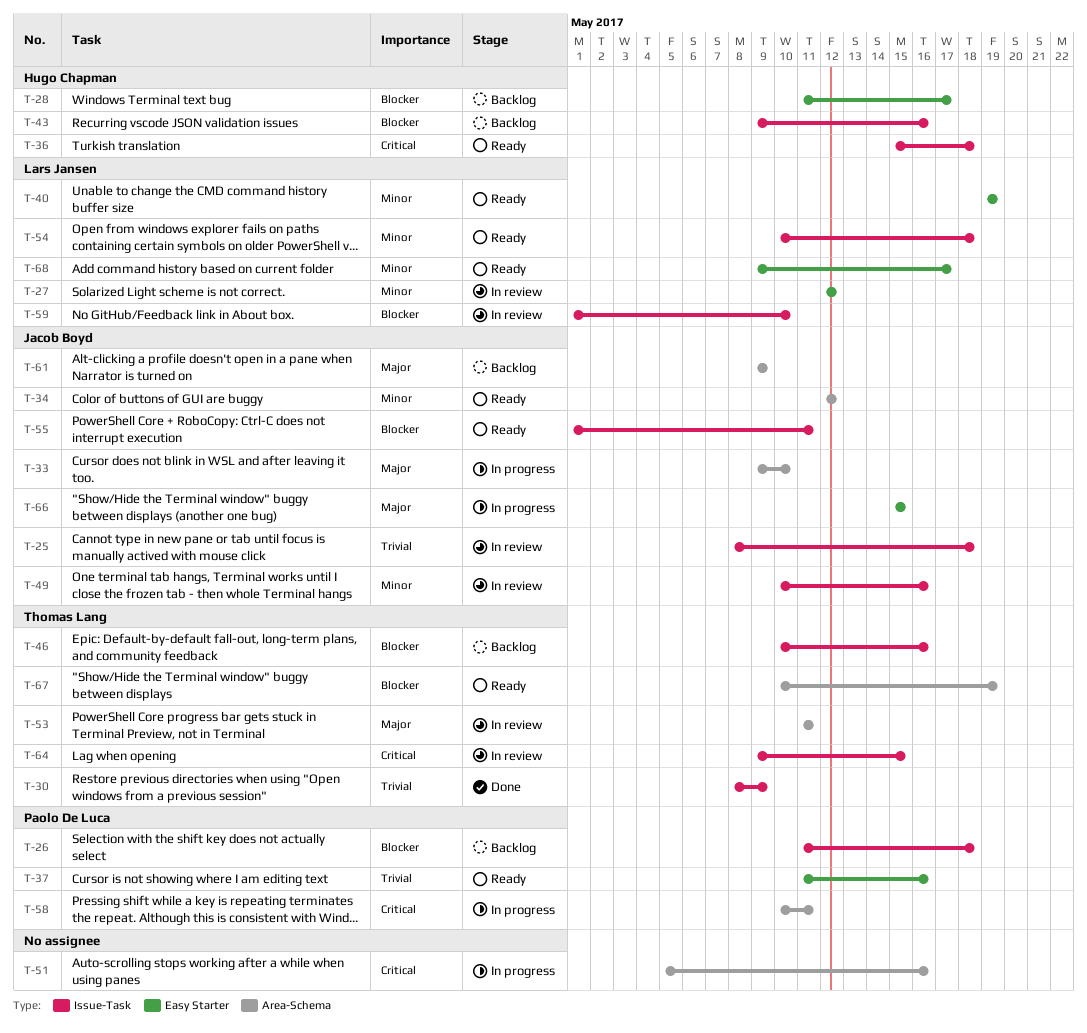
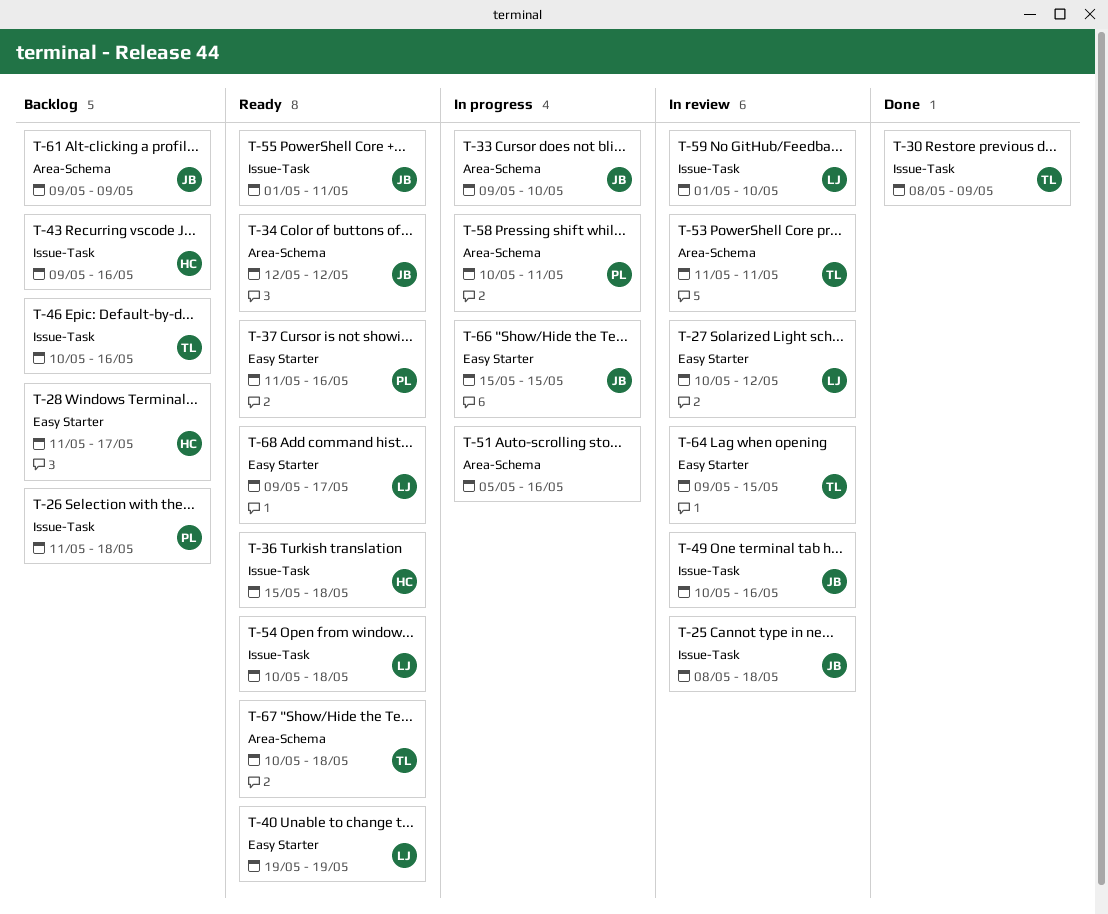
T-27, start: May 12 -> May 10
T-64, label: Issue-Task -> Easy Starter
T-67, due: May 19 -> May 18

